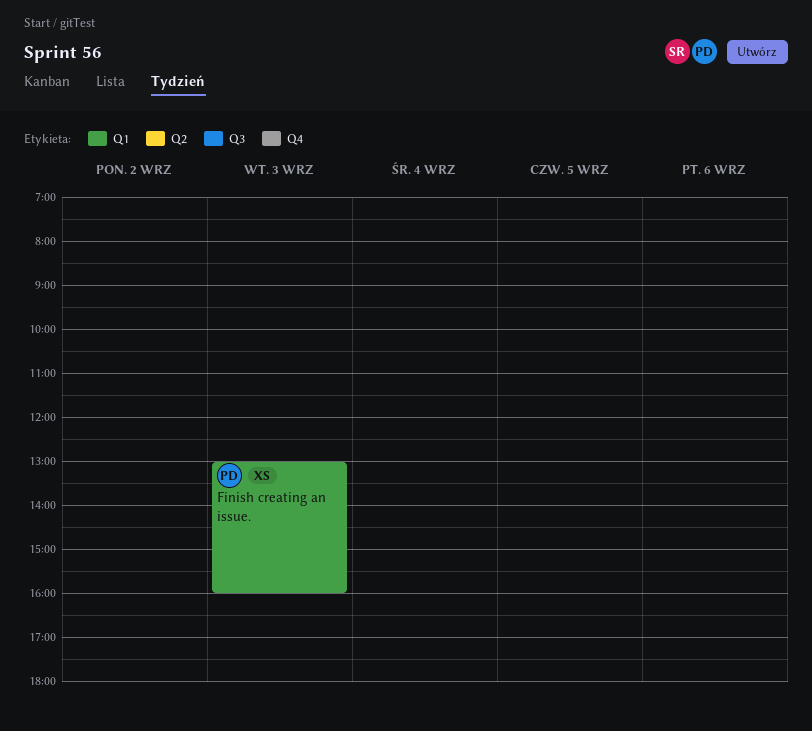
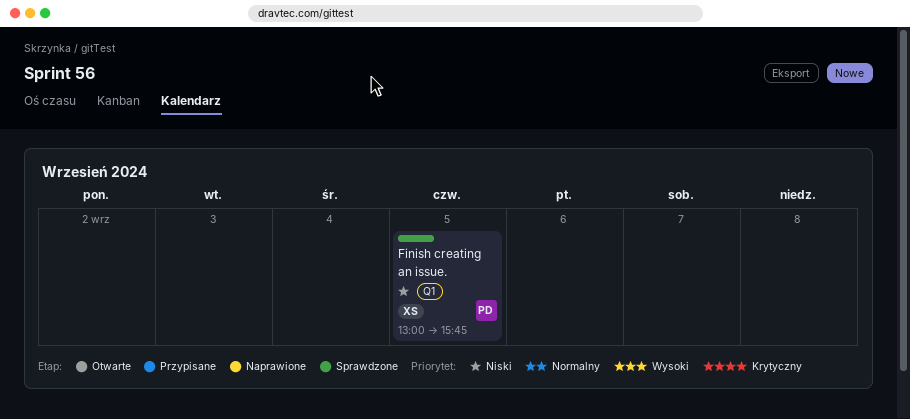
Finish creating an issue., day: Sep 3 -> Sep 5
Finish creating an issue., ends: 16:00 -> 15:45

